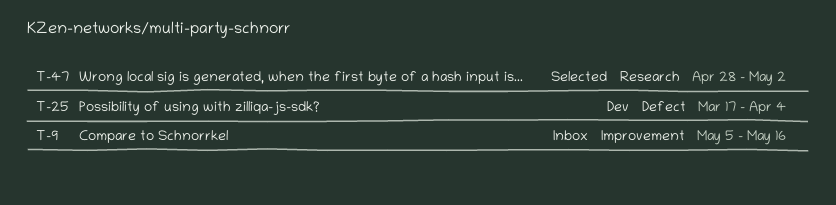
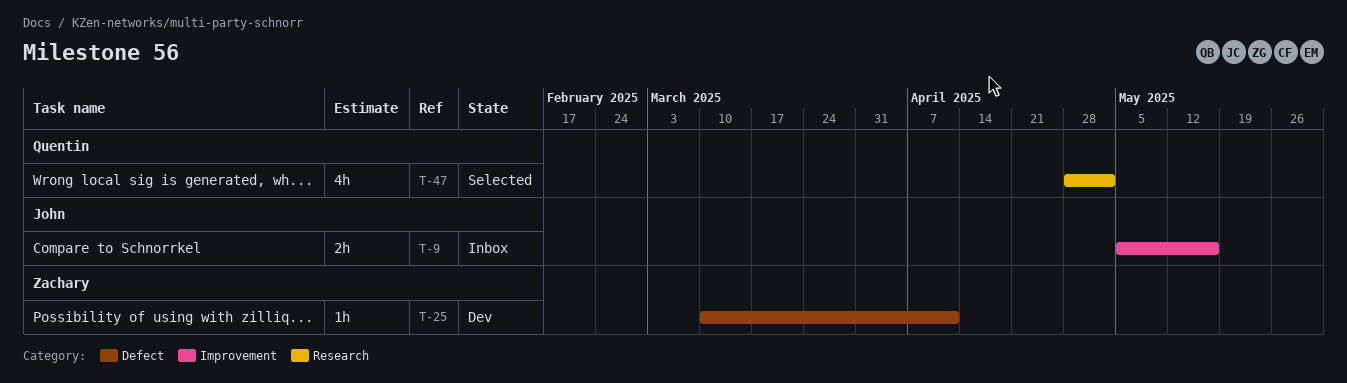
T-25, start: Mar 17 -> Mar 10
T-25, due: Apr 4 -> Apr 11

